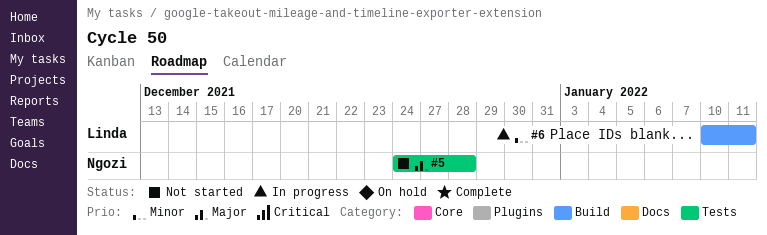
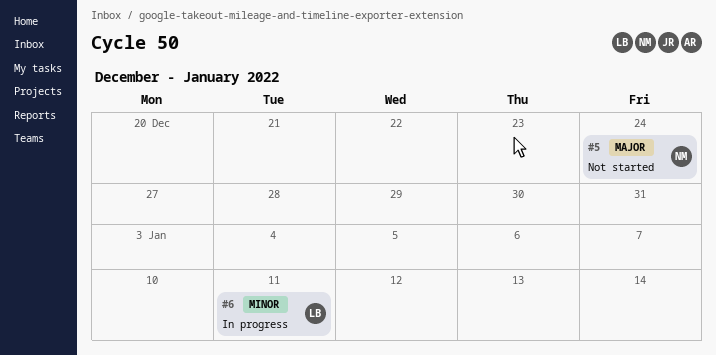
#5, due: Dec 28 -> Dec 24

